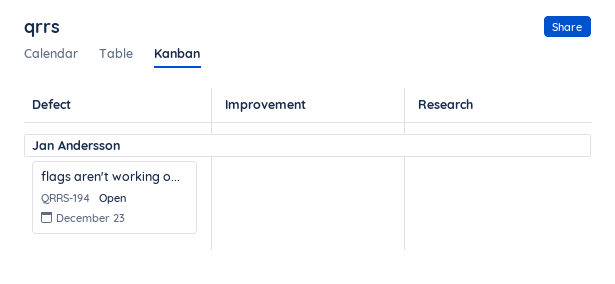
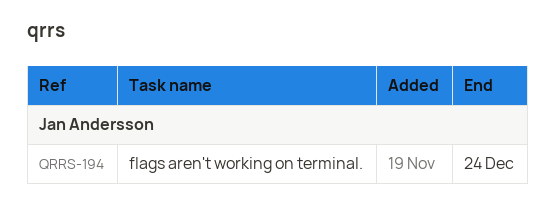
QRRS-194, due: Dec 23 -> Dec 24

